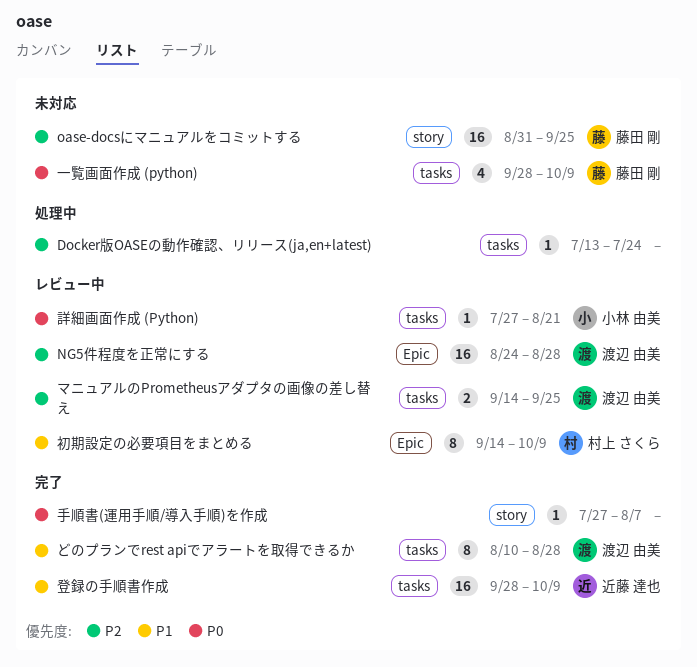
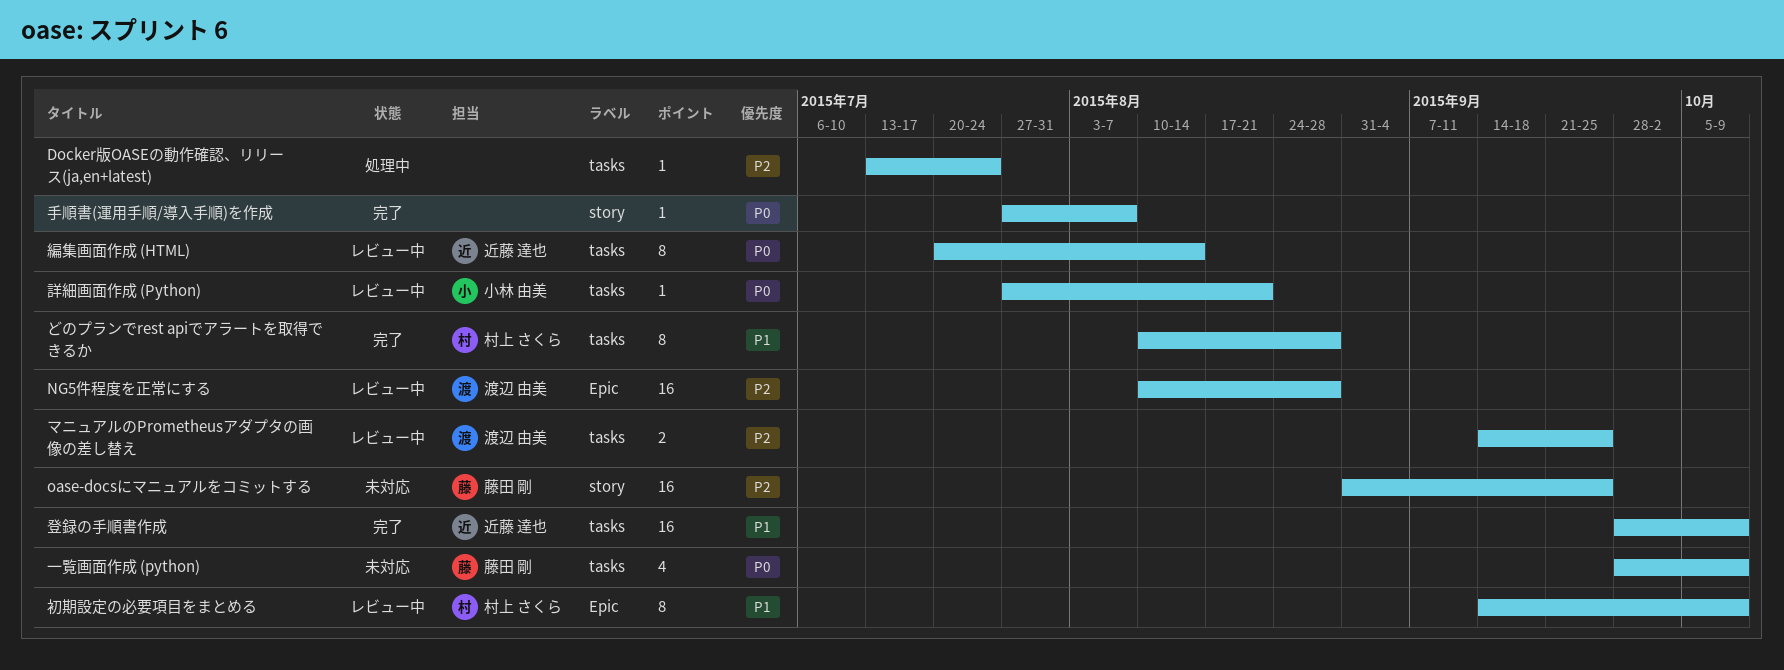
NG5件程度を正常にする, start: Aug 24 -> Aug 10
どのプランでrest apiでアラートを取得できるか, owner: 渡辺 由美 -> 村上 さくら
編集画面作成 (HTML): none -> present

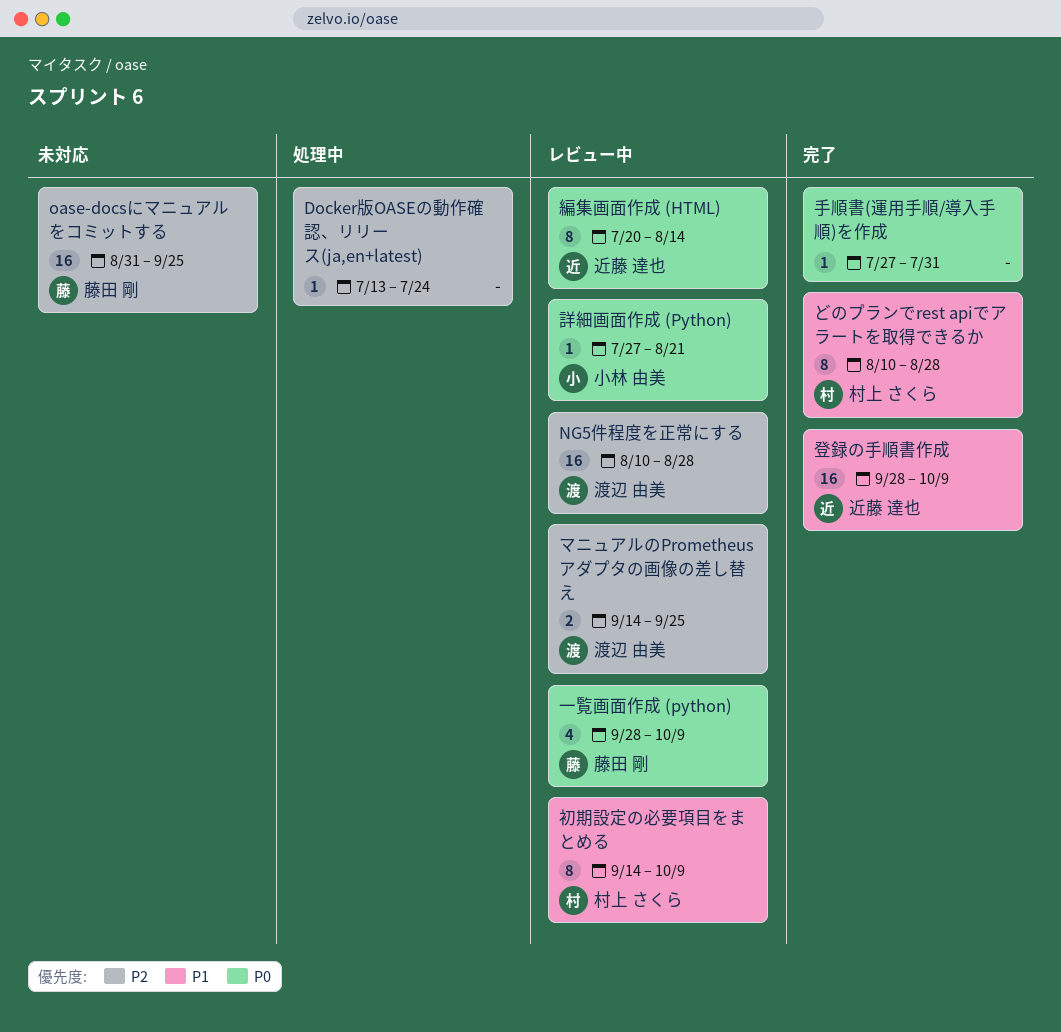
一覧画面作成 (python), status: 未対応 -> レビュー中
手順書(運用手順/導入手順)を作成, due: Aug 7 -> Jul 31

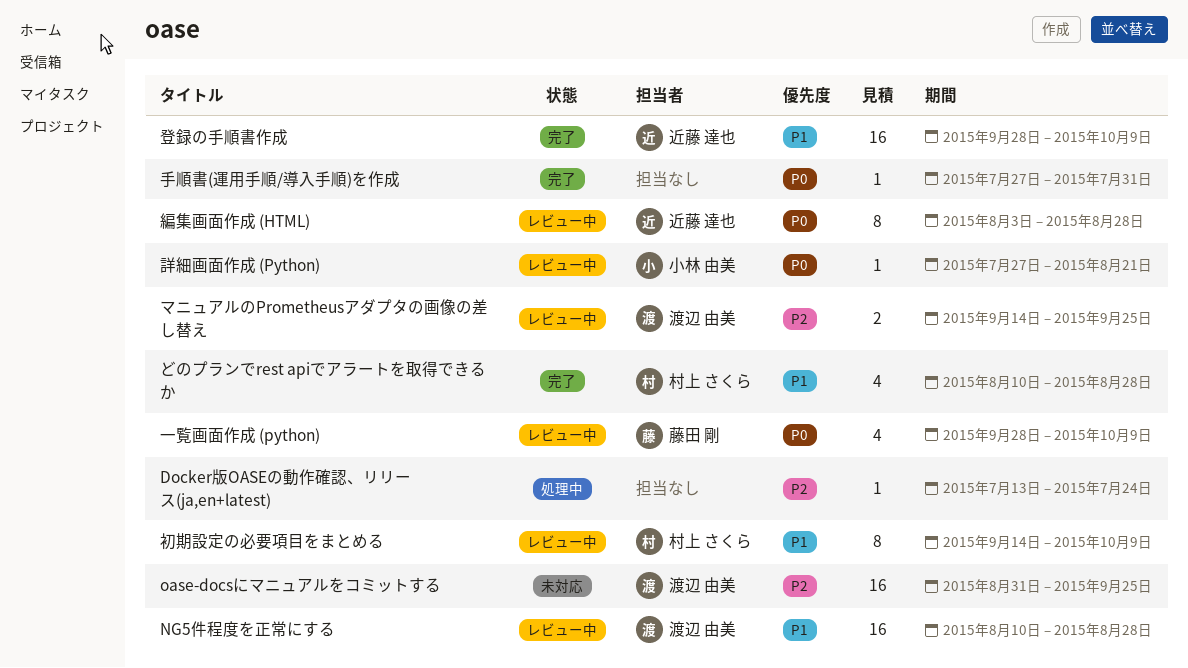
NG5件程度を正常にする, priority: P2 -> P1
oase-docsにマニュアルをコミットする, owner: 藤田 剛 -> 渡辺 由美
どのプランでrest apiでアラートを取得できるか, estimate: 8 -> 4
編集画面作成 (HTML), start: Jul 20 -> Aug 3
編集画面作成 (HTML), due: Aug 14 -> Aug 28

